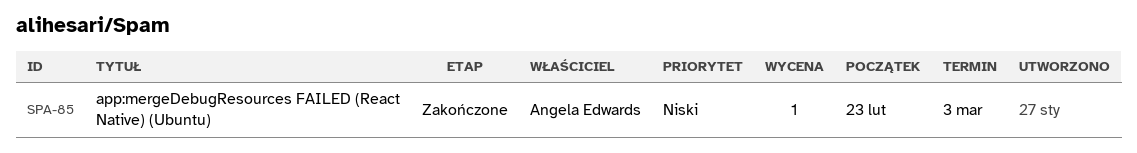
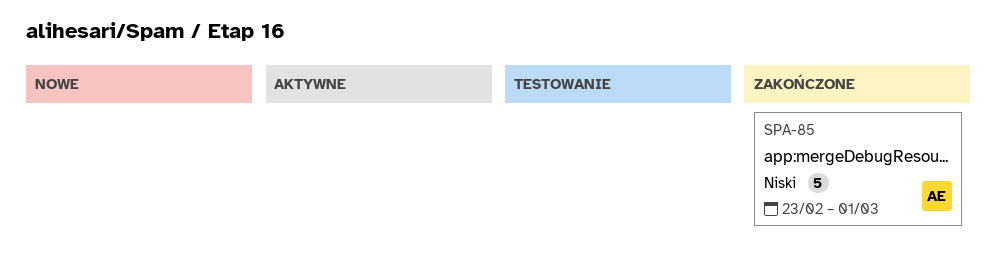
SPA-85, estimate: 1 -> 5
SPA-85, due: Mar 3 -> Mar 1

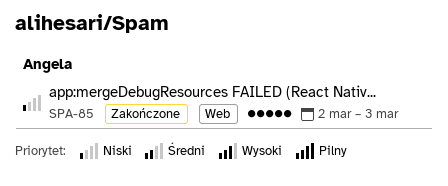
SPA-85, start: Feb 23 -> Mar 2
SPA-85, due: Mar 1 -> Mar 3

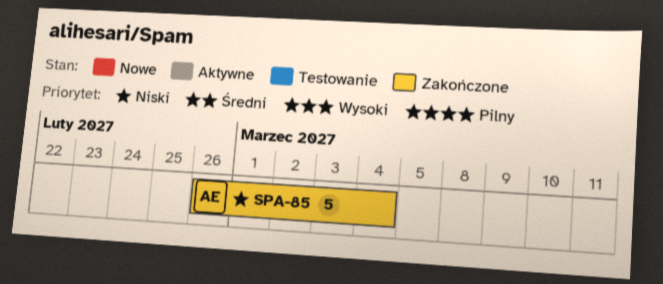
SPA-85, start: Mar 2 -> Feb 26
SPA-85, due: Mar 3 -> Mar 4

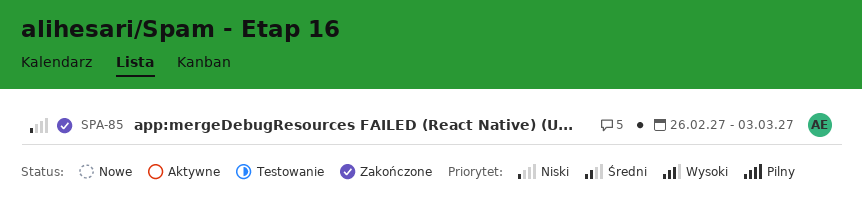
SPA-85, estimate: 5 -> 1
SPA-85, due: Mar 4 -> Mar 3

